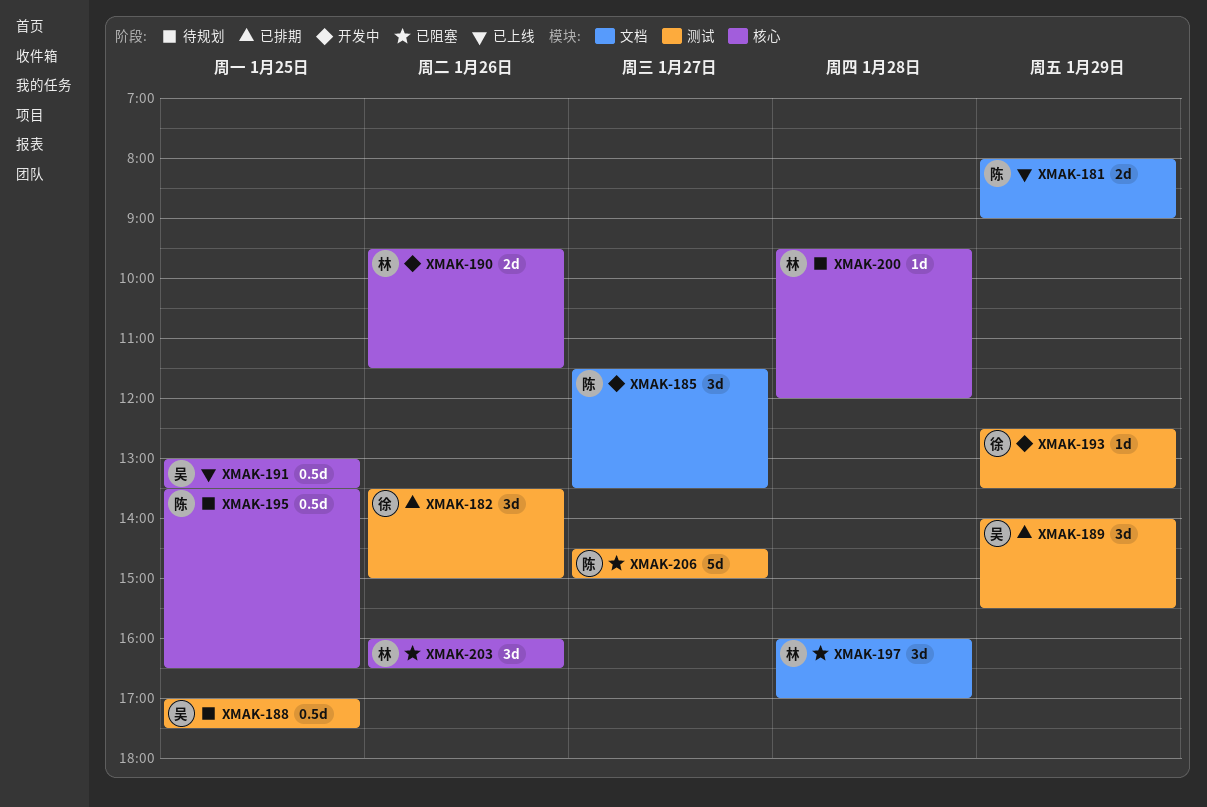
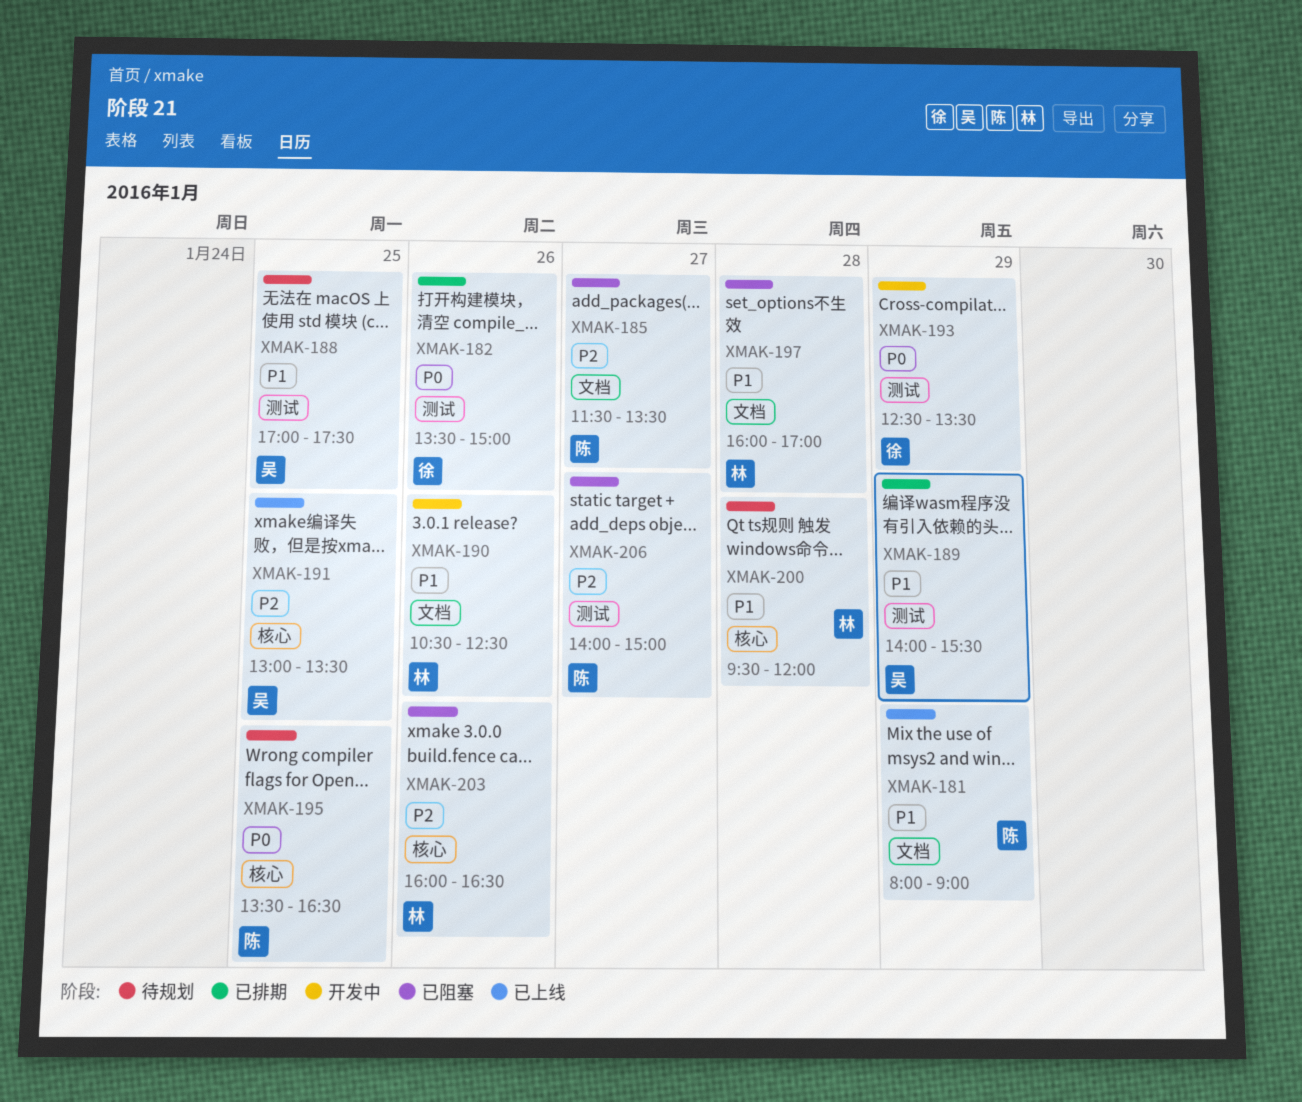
XMAK-185, status: 开发中 -> 已阻塞
XMAK-190, label: 核心 -> 文档
XMAK-190, begins: 09:30 -> 10:30
XMAK-190, ends: 11:30 -> 12:30
XMAK-206, begins: 14:30 -> 14:00

